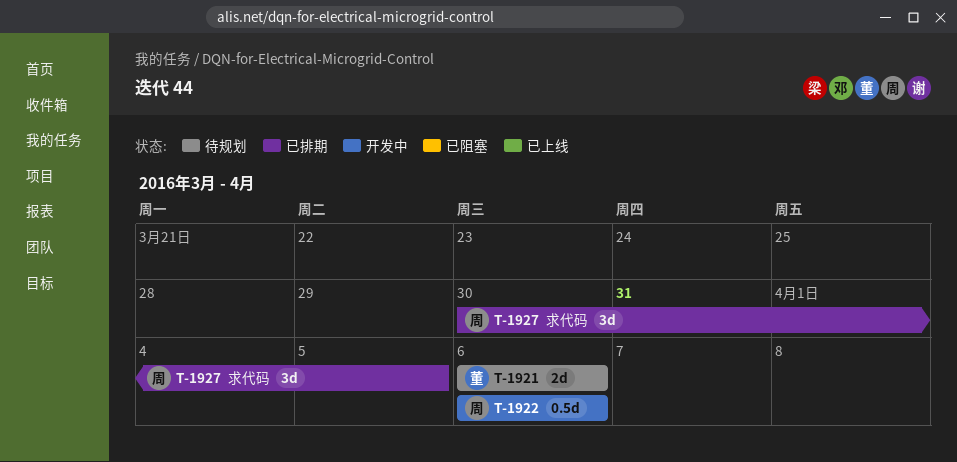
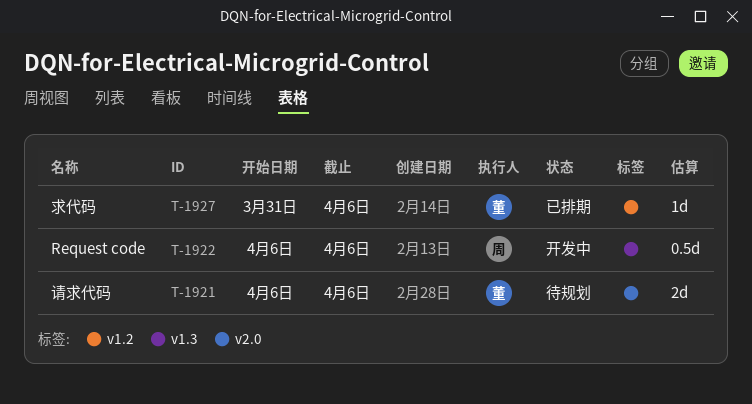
T-1927, owner: 周 -> 董
T-1927, estimate: 3d -> 1d
T-1927, start: Mar 30 -> Mar 31
T-1927, due: Apr 5 -> Apr 6

